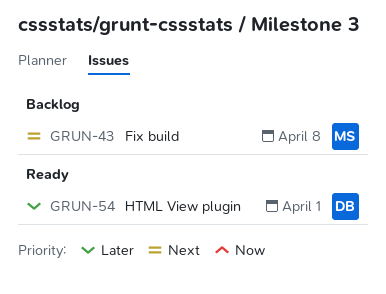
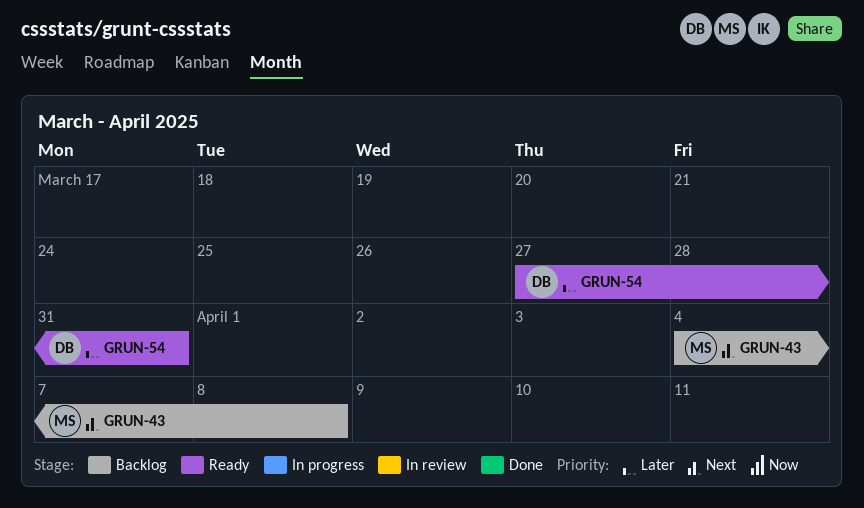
GRUN-54, due: Apr 1 -> Mar 31

